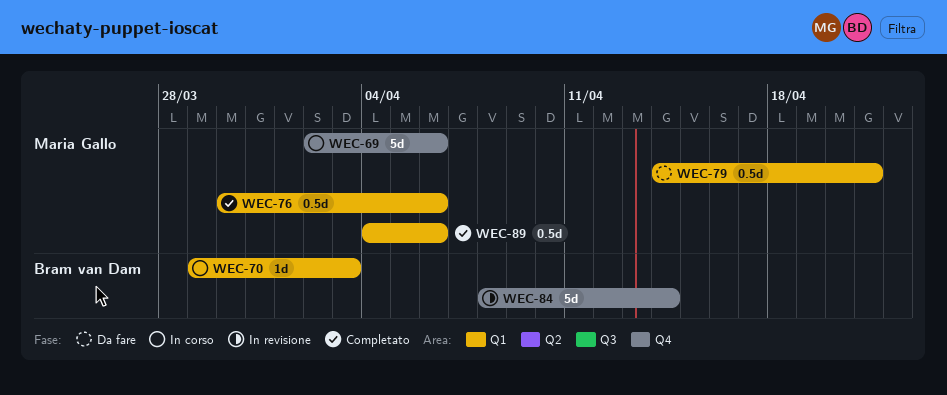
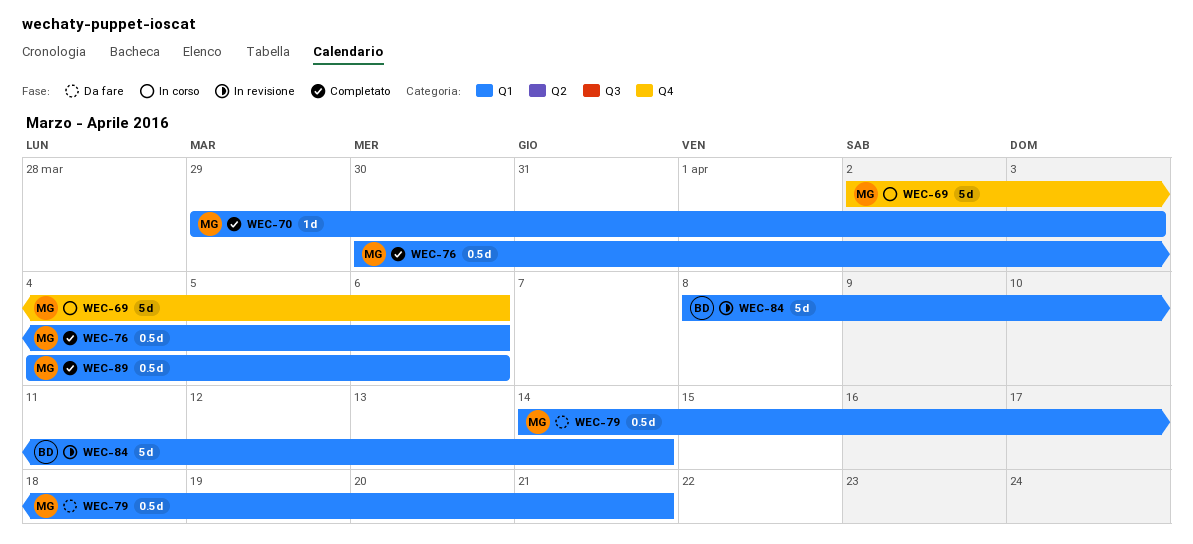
WEC-70, status: In corso -> Completato
WEC-70, owner: Bram van Dam -> Maria Gallo
WEC-84, label: Q4 -> Q1

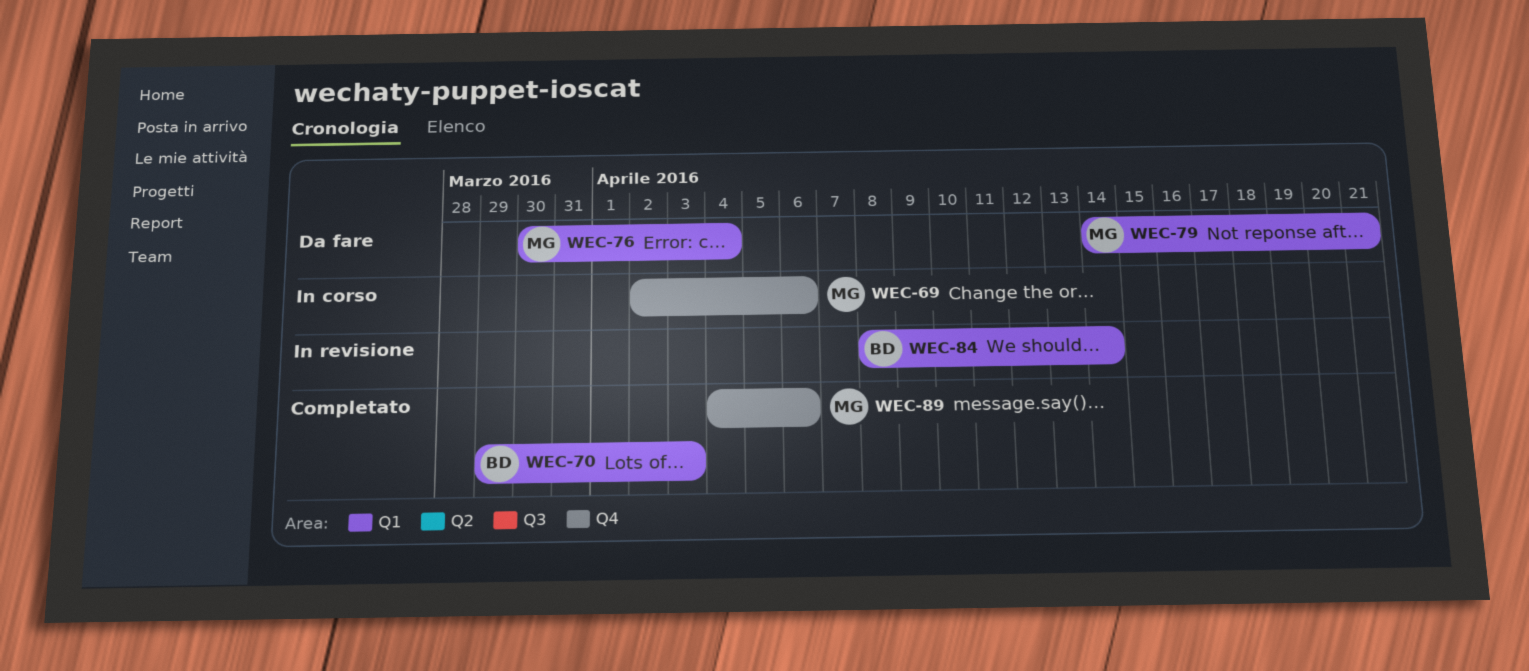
WEC-70, owner: MG -> BD
WEC-76, status: Completato -> Da fare
WEC-76, due: Apr 6 -> Apr 4
WEC-89, label: Q1 -> Q4

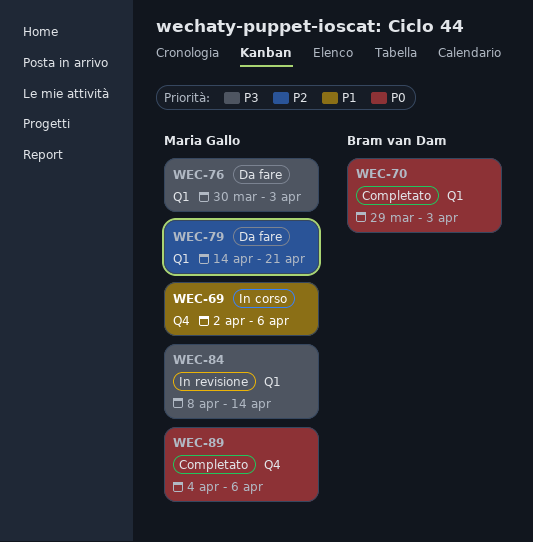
WEC-76, due: Apr 4 -> Apr 3
WEC-84, owner: Bram van Dam -> Maria Gallo

